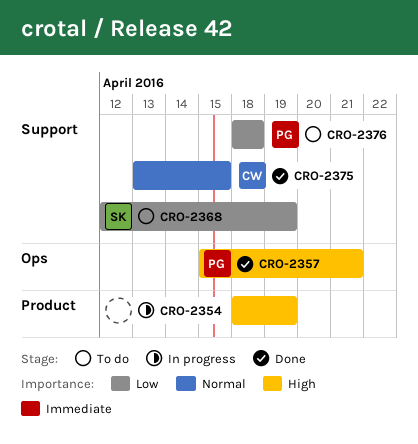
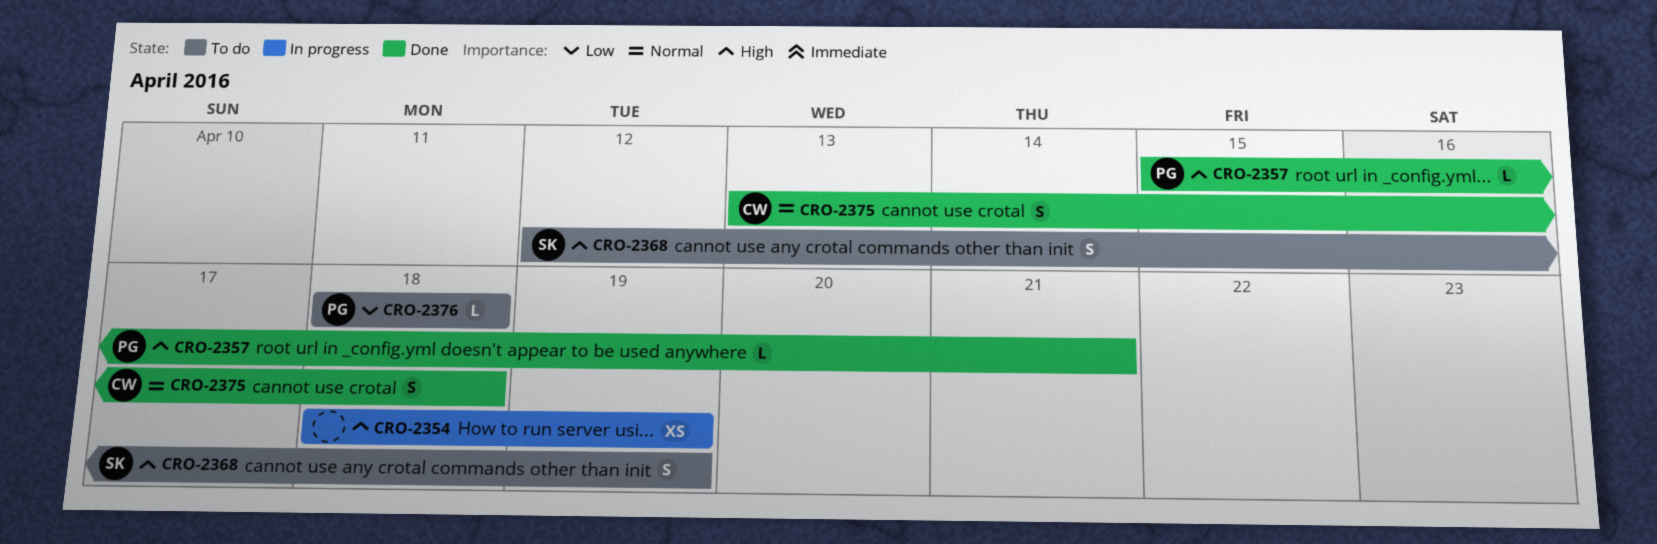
CRO-2368, priority: Low -> High
CRO-2375, due: Apr 15 -> Apr 18

